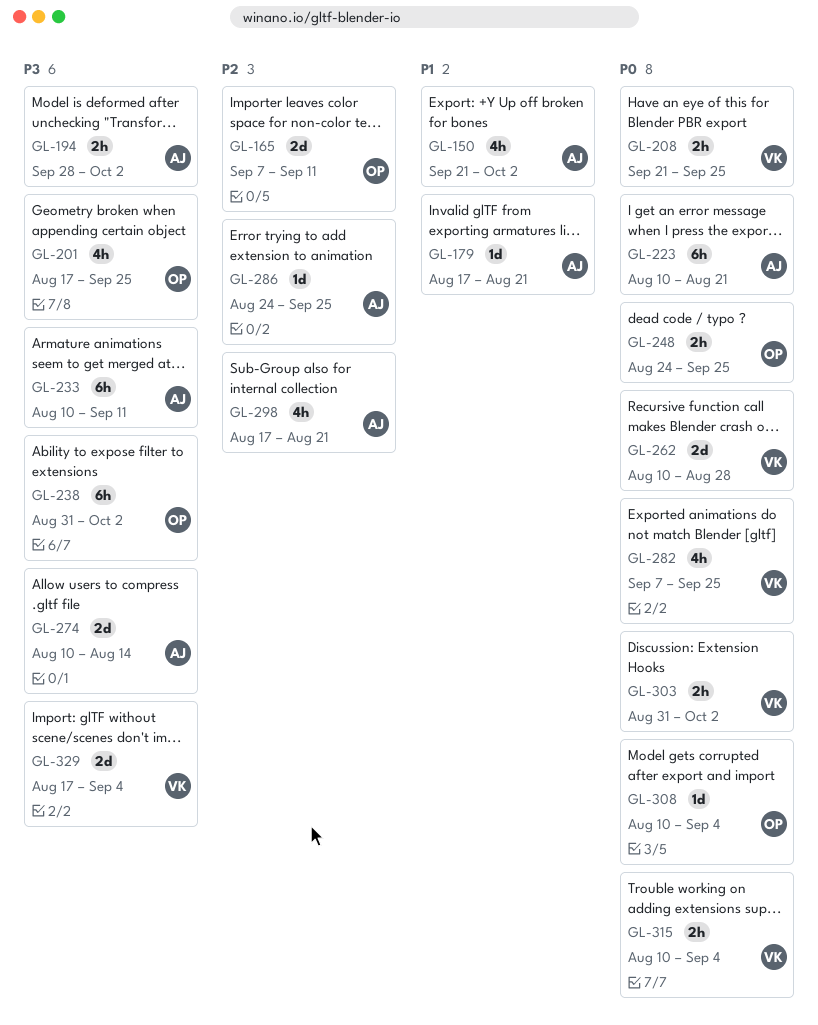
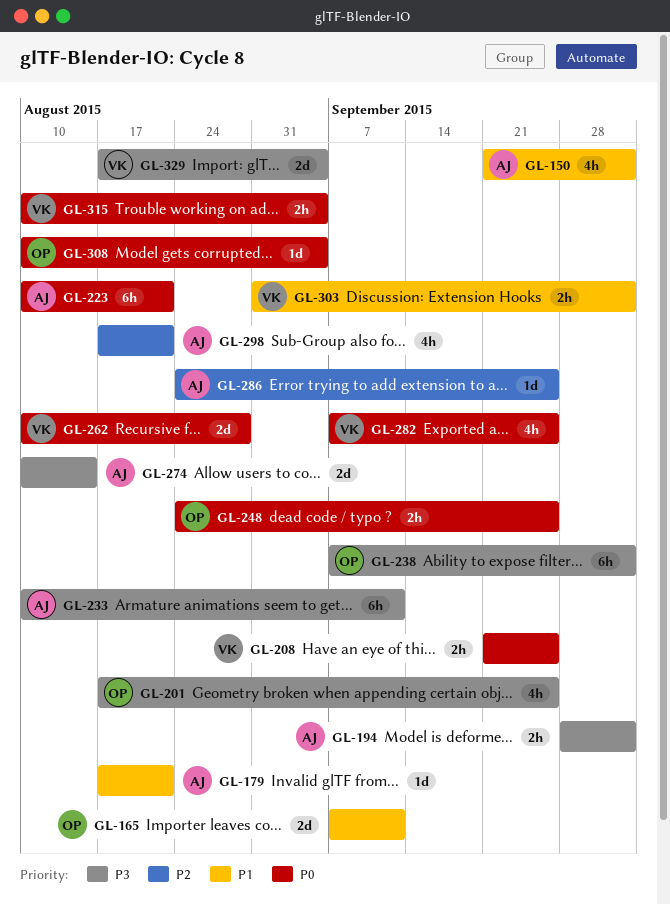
GL-165, priority: P2 -> P1
GL-238, start: Aug 31 -> Sep 7
GL-303, priority: P0 -> P1

